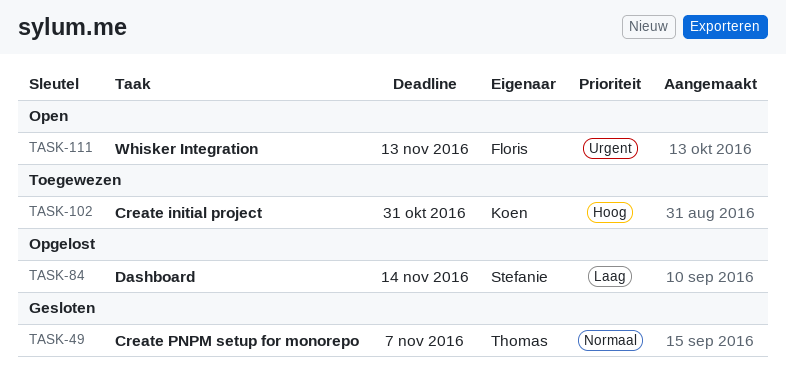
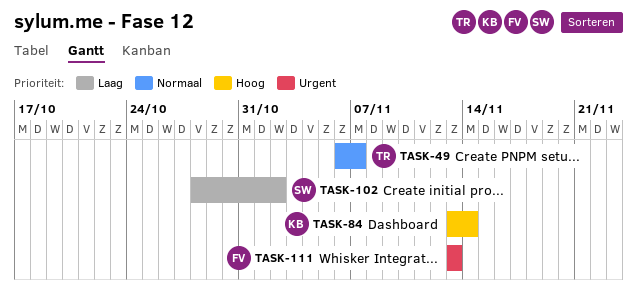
TASK-84, owner: Stefanie -> Koen
TASK-84, priority: Laag -> Hoog
TASK-102, owner: Koen -> Stefanie
TASK-102, priority: Hoog -> Laag
TASK-102, due: Oct 31 -> Nov 2

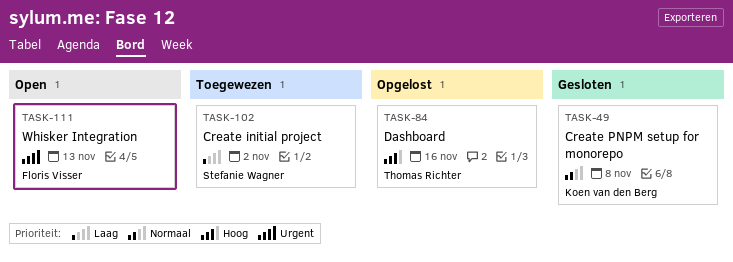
TASK-49, owner: Thomas Richter -> Koen van den Berg
TASK-49, due: Nov 7 -> Nov 8
TASK-84, owner: Koen van den Berg -> Thomas Richter
TASK-84, due: Nov 14 -> Nov 16

